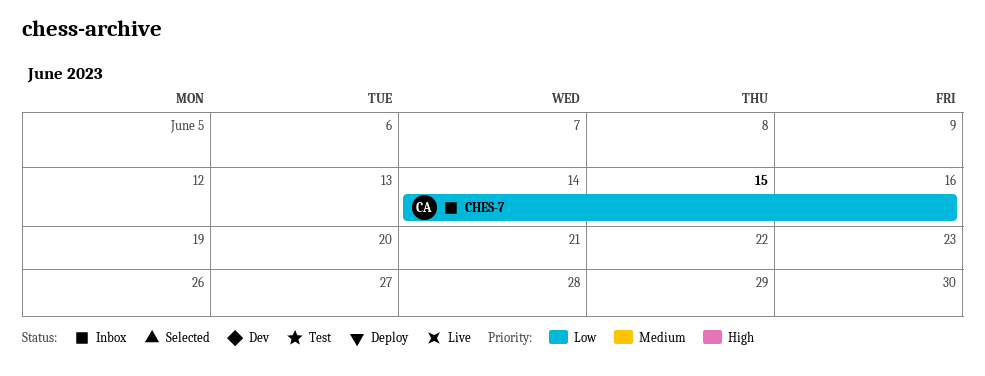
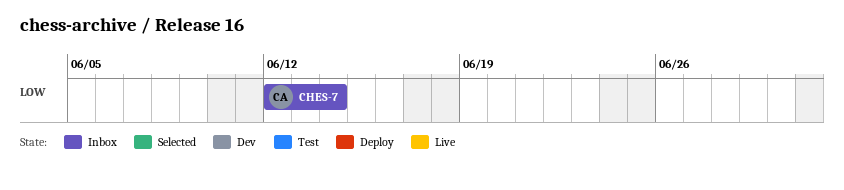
CHES-7, start: Jun 14 -> Jun 12
CHES-7, due: Jun 16 -> Jun 14

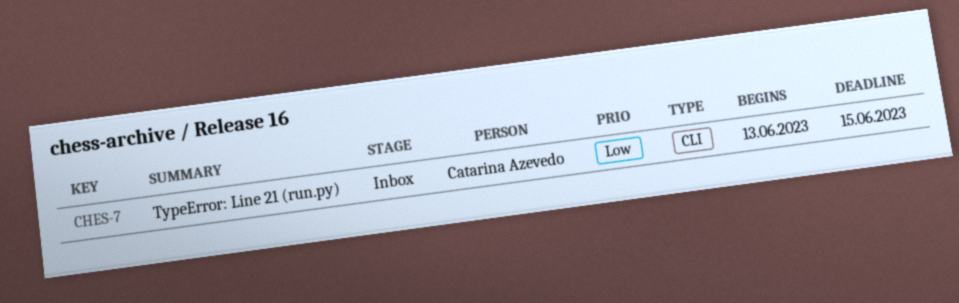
CHES-7, start: Jun 12 -> Jun 13
CHES-7, due: Jun 14 -> Jun 15

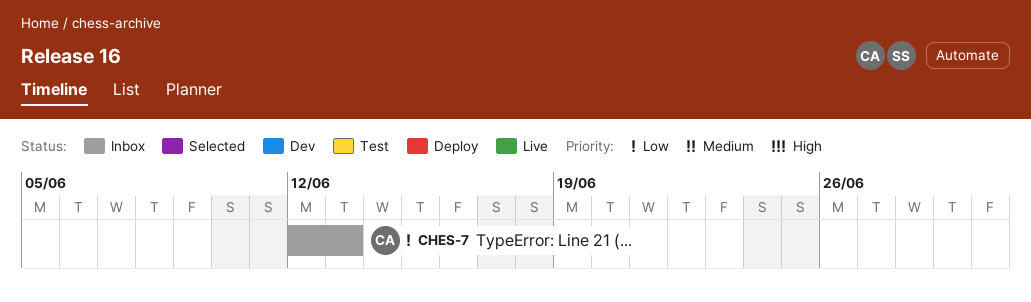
CHES-7, start: Jun 13 -> Jun 12
CHES-7, due: Jun 15 -> Jun 13

